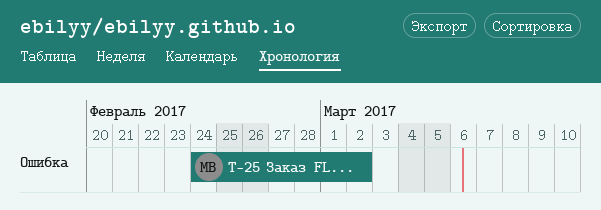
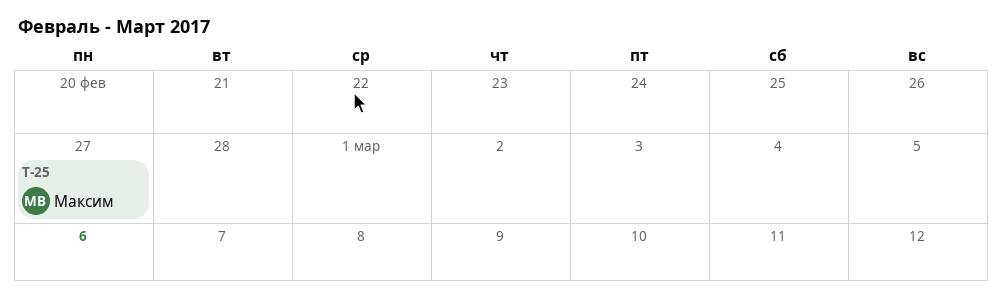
T-25, due: Mar 2 -> Feb 27

